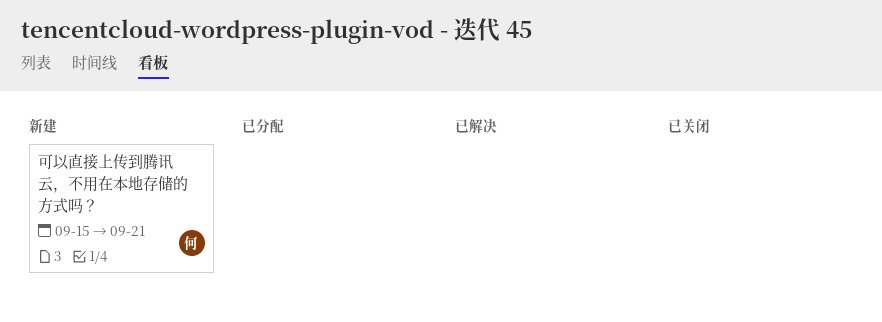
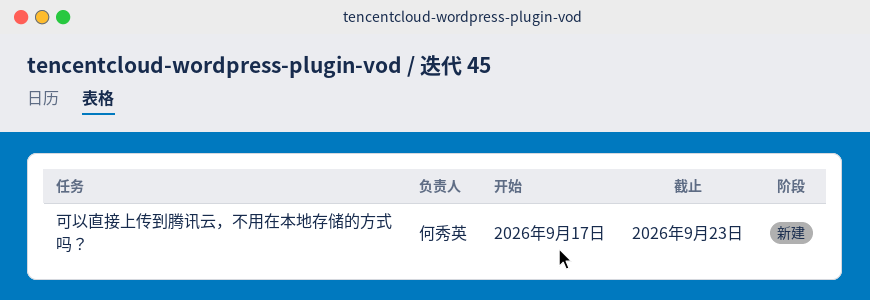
可以直接上传到腾讯云，不用在本地存储的方式吗？, start: Sep 15 -> Sep 17
可以直接上传到腾讯云，不用在本地存储的方式吗？, due: Sep 21 -> Sep 23

